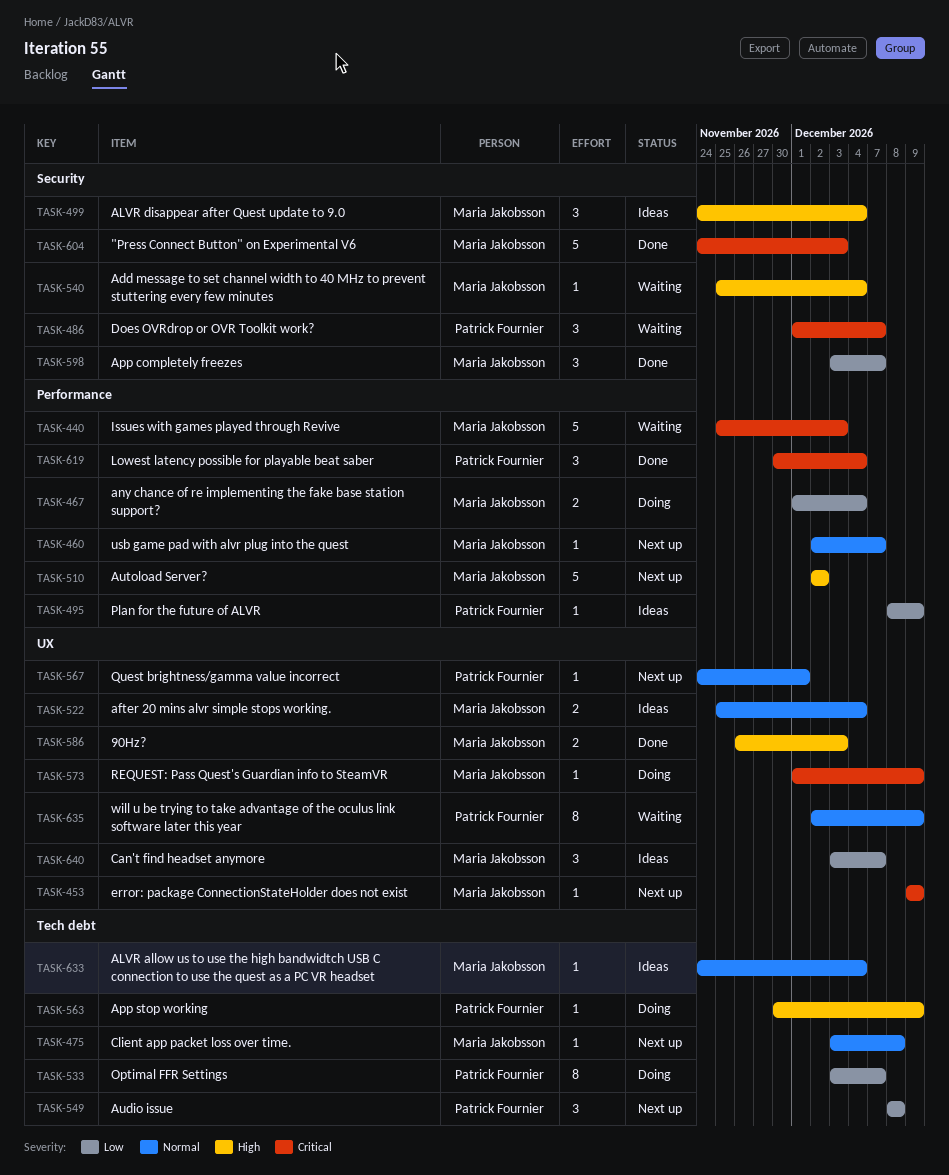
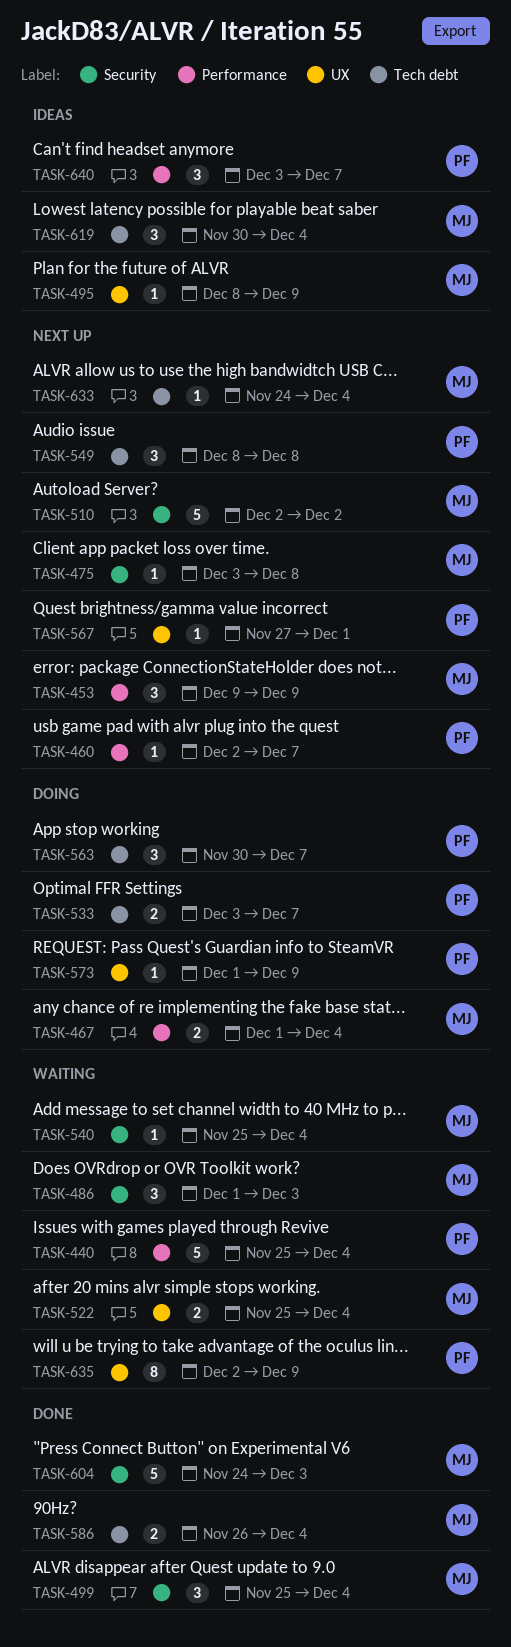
TASK-440, owner: Maria Jakobsson -> Patrick Fournier
TASK-440, due: Dec 3 -> Dec 4
TASK-453, label: UX -> Performance
TASK-453, estimate: 1 -> 3
TASK-460, owner: Maria Jakobsson -> Patrick Fournier
TASK-475, label: Tech debt -> Security
TASK-486, owner: Patrick Fournier -> Maria Jakobsson
TASK-486, due: Dec 7 -> Dec 3
TASK-495, owner: Patrick Fournier -> Maria Jakobsson
TASK-495, label: Performance -> UX
TASK-499, status: Ideas -> Done
TASK-499, start: Nov 24 -> Nov 25
TASK-510, label: Performance -> Security
TASK-522, status: Ideas -> Waiting
TASK-533, estimate: 8 -> 2
TASK-563, estimate: 1 -> 3
TASK-563, due: Dec 9 -> Dec 7
TASK-567, start: Nov 24 -> Nov 27
TASK-573, owner: Maria Jakobsson -> Patrick Fournier
TASK-586, label: UX -> Tech debt
TASK-586, due: Dec 3 -> Dec 4
TASK-598: present -> none
TASK-619, status: Done -> Ideas
TASK-619, owner: Patrick Fournier -> Maria Jakobsson
TASK-619, label: Performance -> Tech debt
TASK-633, status: Ideas -> Next up
TASK-640, owner: Maria Jakobsson -> Patrick Fournier
TASK-640, label: UX -> Performance

